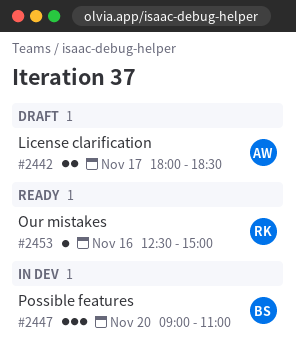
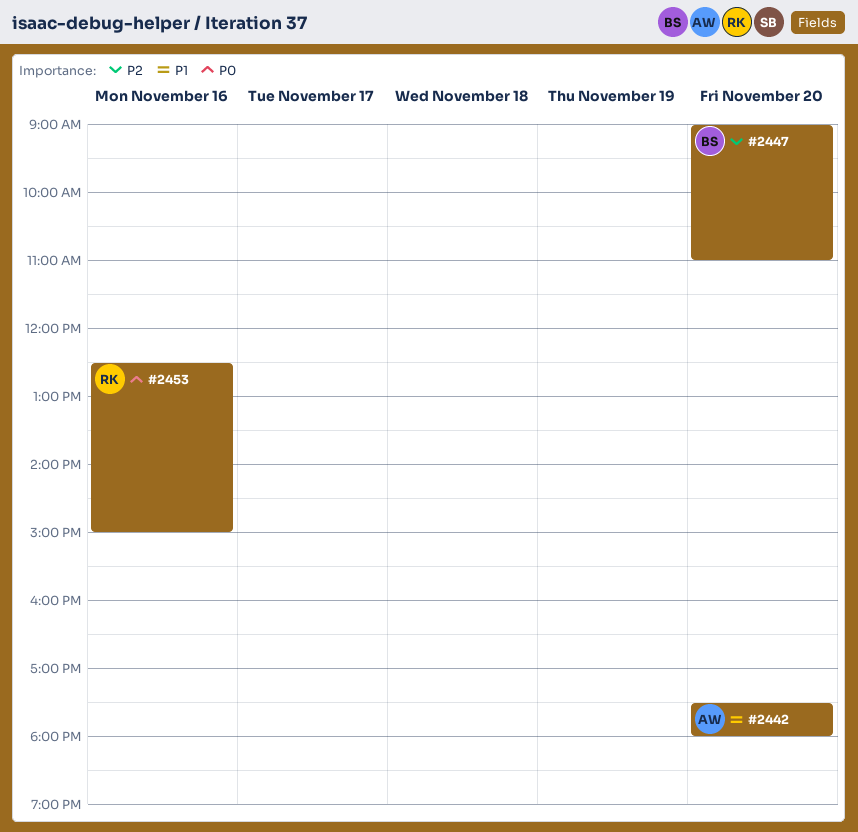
#2442, day: Nov 17 -> Nov 20
#2442, begins: 18:00 -> 17:30
#2442, ends: 18:30 -> 18:00

